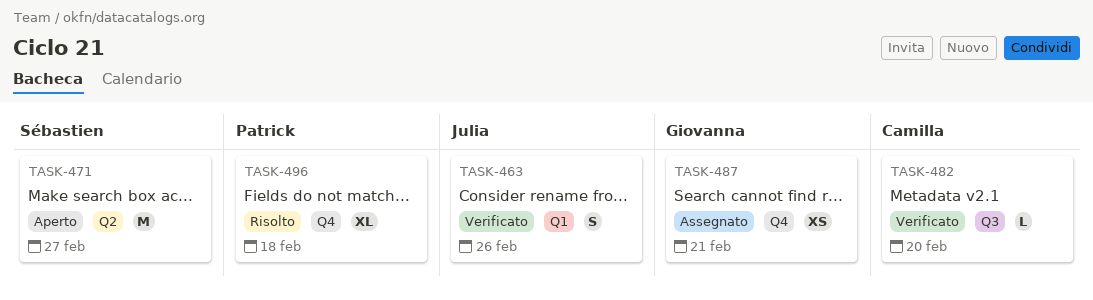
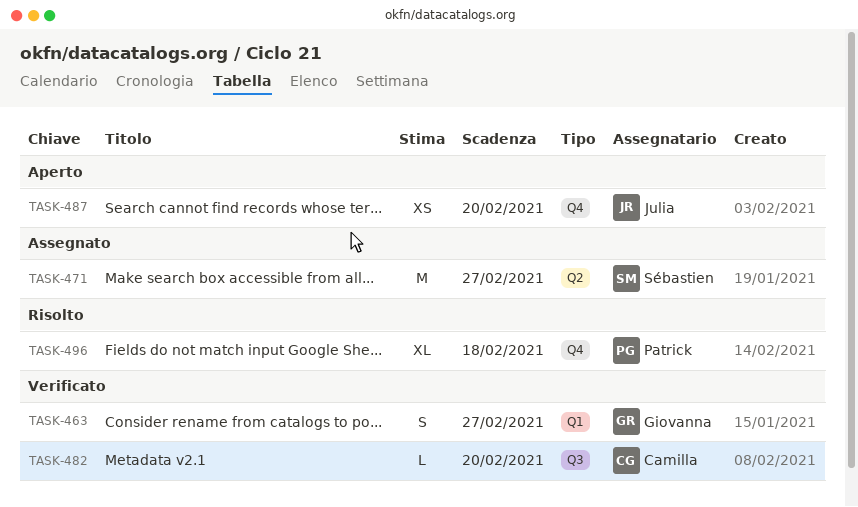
TASK-463, owner: Julia -> Giovanna
TASK-463, due: Feb 26 -> Feb 27
TASK-471, status: Aperto -> Assegnato
TASK-487, status: Assegnato -> Aperto
TASK-487, owner: Giovanna -> Julia
TASK-487, due: Feb 21 -> Feb 20

